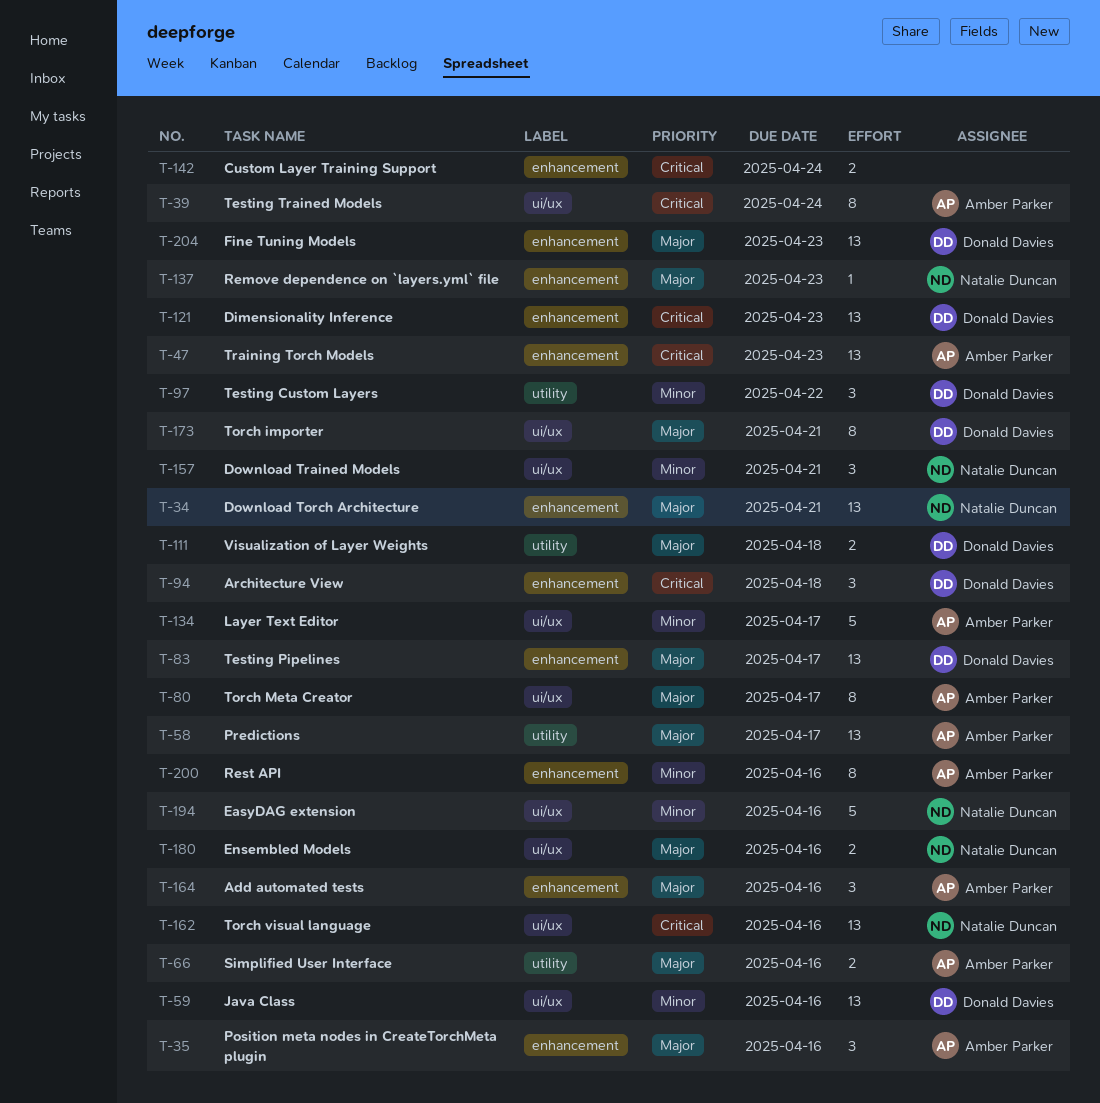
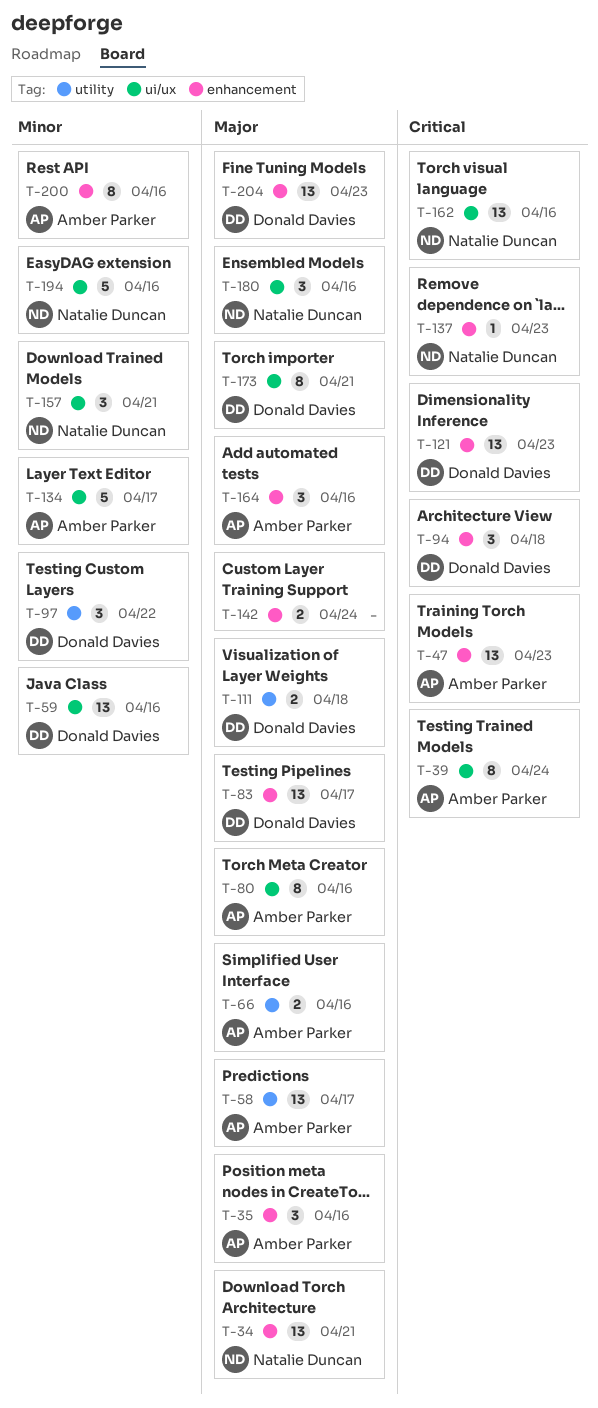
T-80, due: Apr 17 -> Apr 16
T-137, priority: Major -> Critical
T-142, priority: Critical -> Major
T-180, estimate: 2 -> 3

